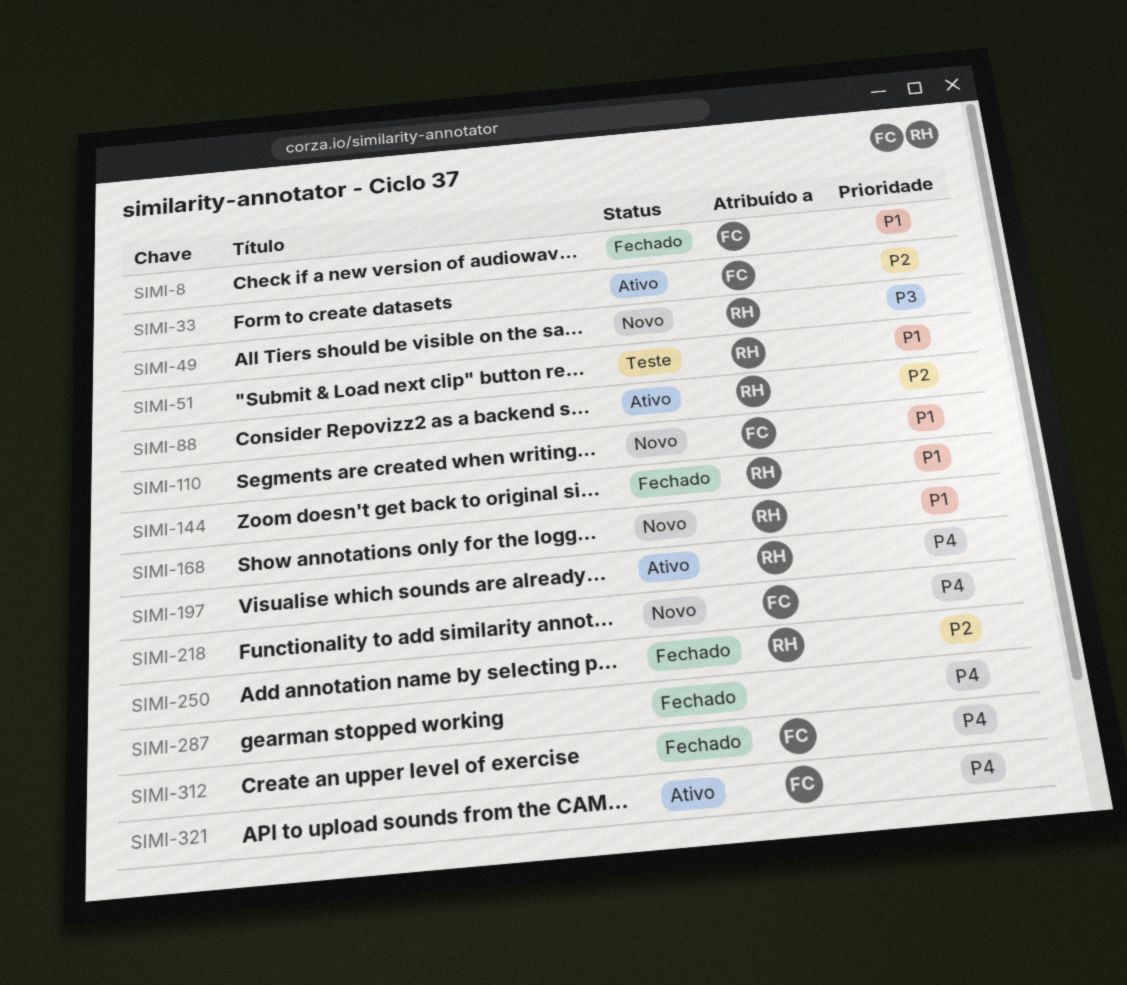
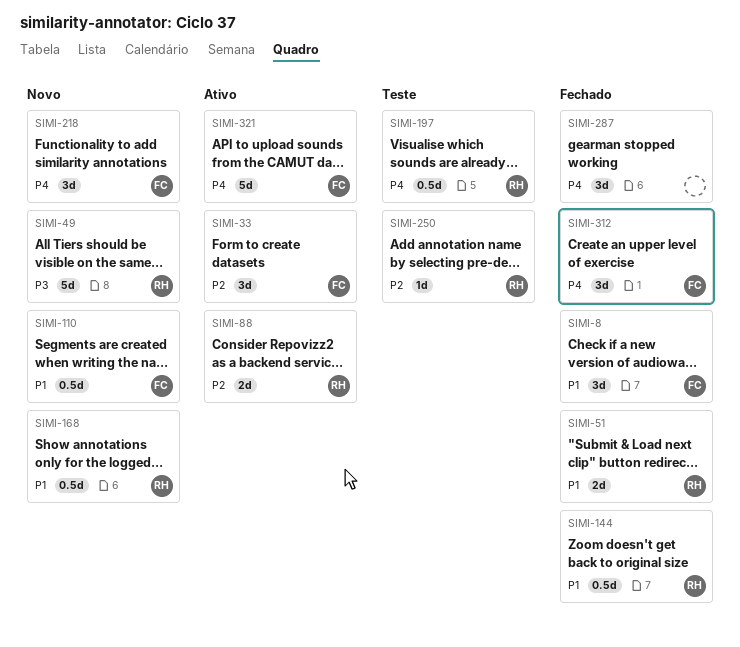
SIMI-51, status: Teste -> Fechado
SIMI-197, status: Ativo -> Teste
SIMI-250, status: Fechado -> Teste

